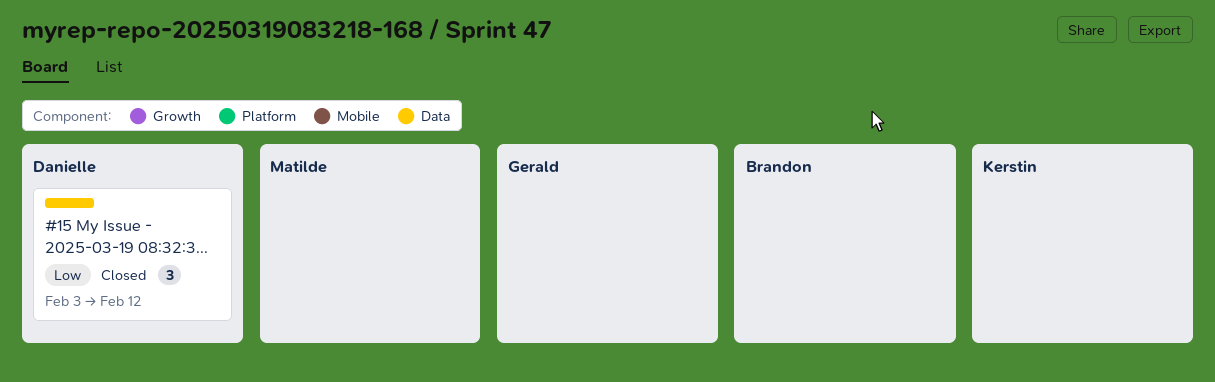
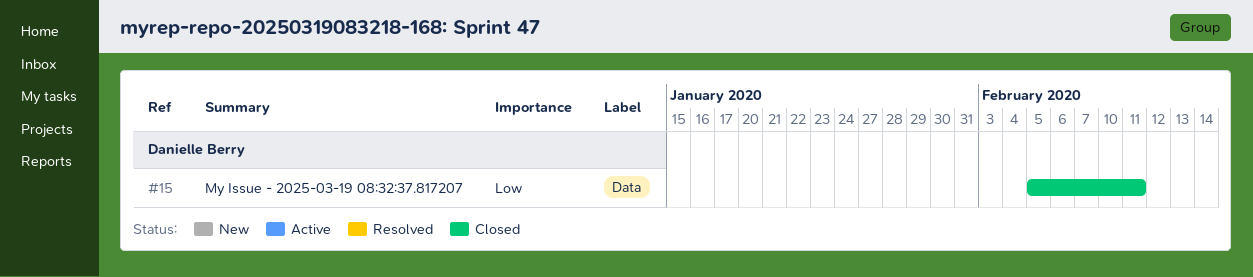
#15, start: Feb 3 -> Feb 5
#15, due: Feb 12 -> Feb 11

